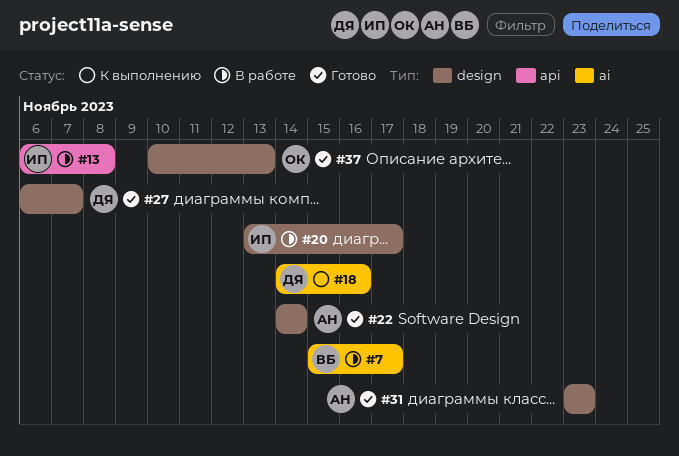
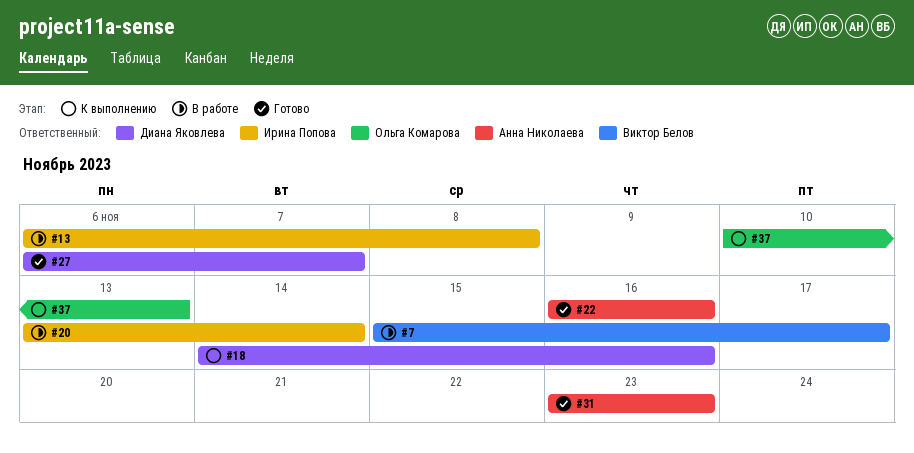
#20, due: Nov 17 -> Nov 14
#22, start: Nov 14 -> Nov 16
#22, due: Nov 14 -> Nov 16
#37, status: Готово -> К выполнению

